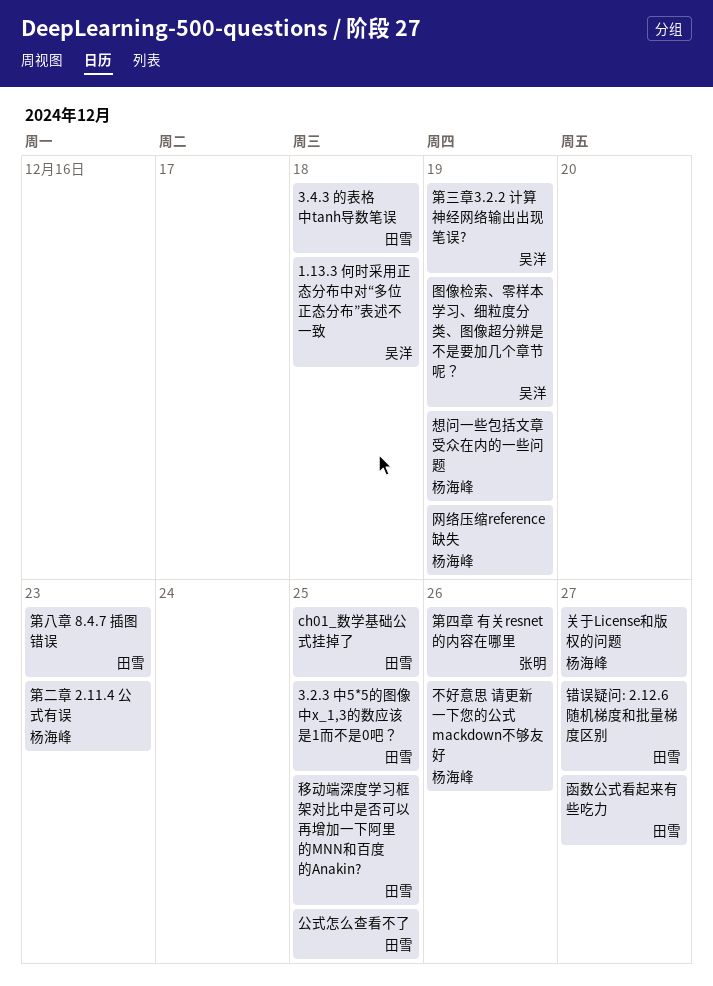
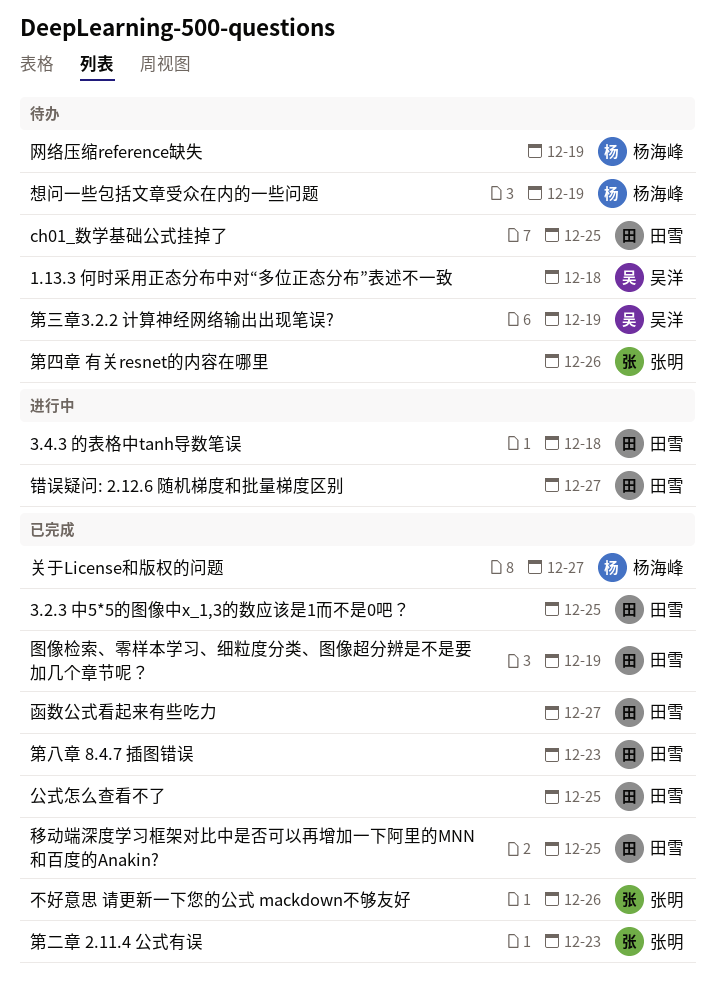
不好意思 请更新一下您的公式 mackdown不够友好, owner: 杨海峰 -> 张明
图像检索、零样本学习、细粒度分类、图像超分辨是不是要加几个章节呢？, owner: 吴洋 -> 田雪
第二章 2.11.4 公式有误, owner: 杨海峰 -> 张明

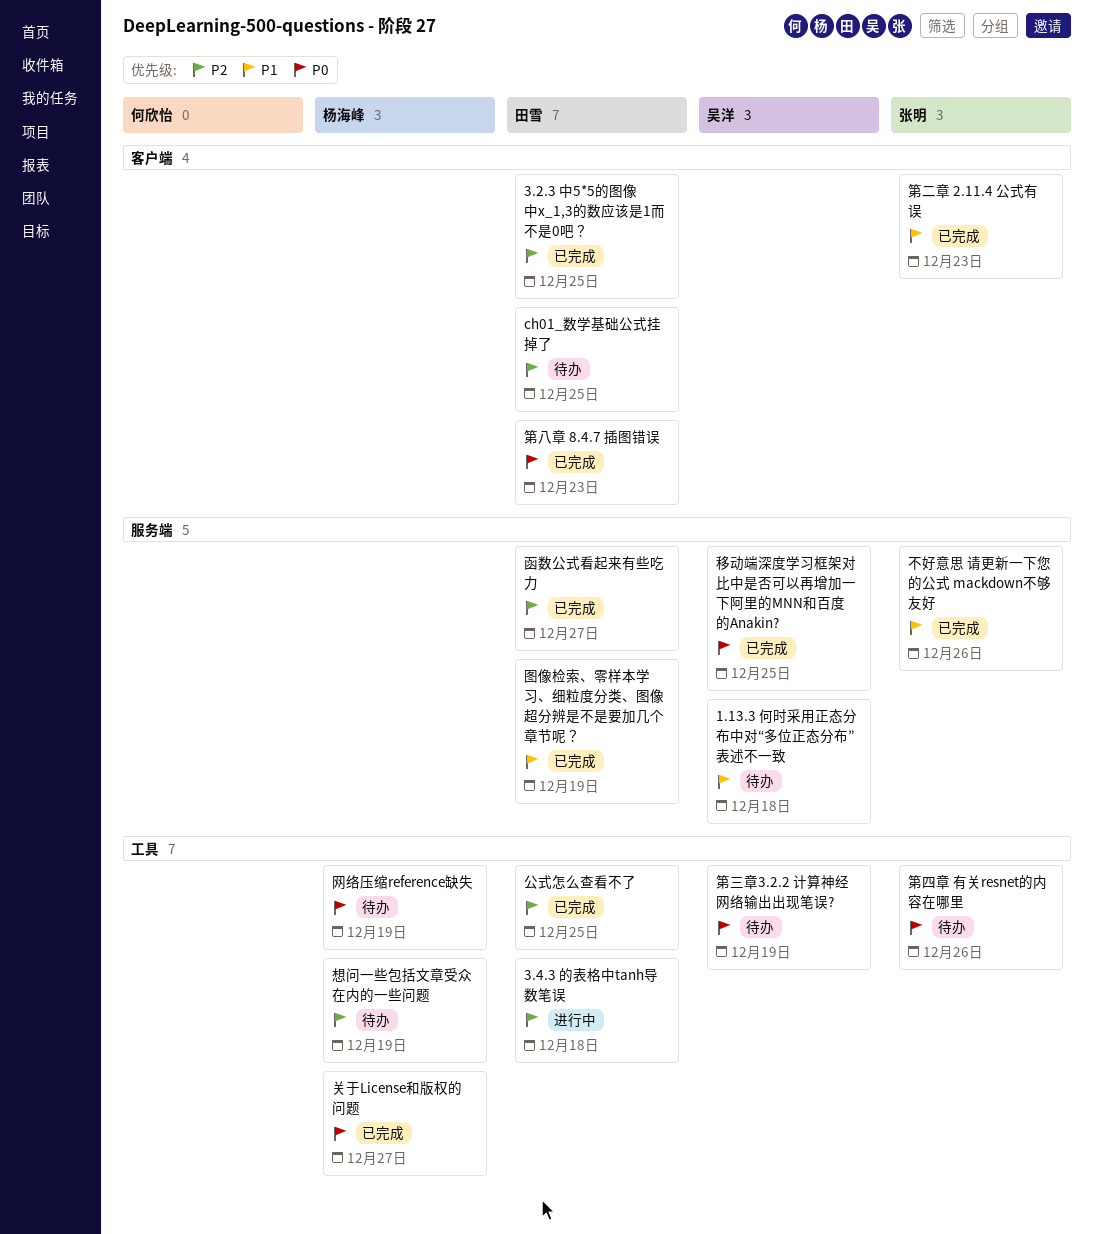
移动端深度学习框架对比中是否可以再增加一下阿里的MNN和百度的Anakin?, owner: 田雪 -> 吴洋
错误疑问: 2.12.6 随机梯度和批量梯度区别: present -> none

